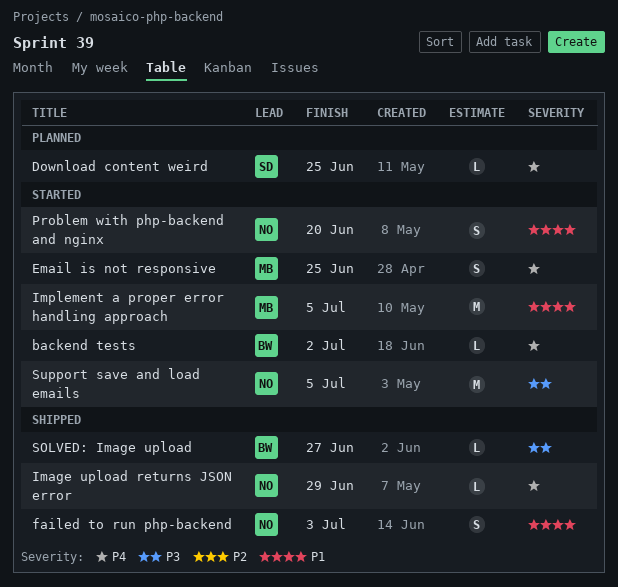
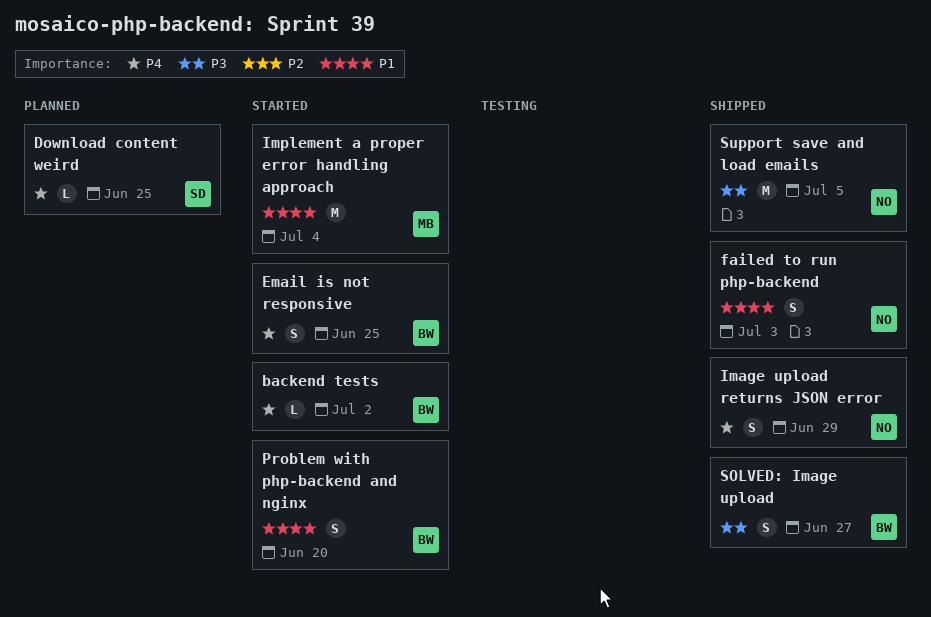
Email is not responsive, owner: MB -> BW
Image upload returns JSON error, estimate: L -> S
Implement a proper error handling approach, due: Jul 5 -> Jul 4
Problem with php-backend and nginx, owner: NO -> BW
SOLVED: Image upload, estimate: L -> S
Support save and load emails, status: Started -> Shipped

